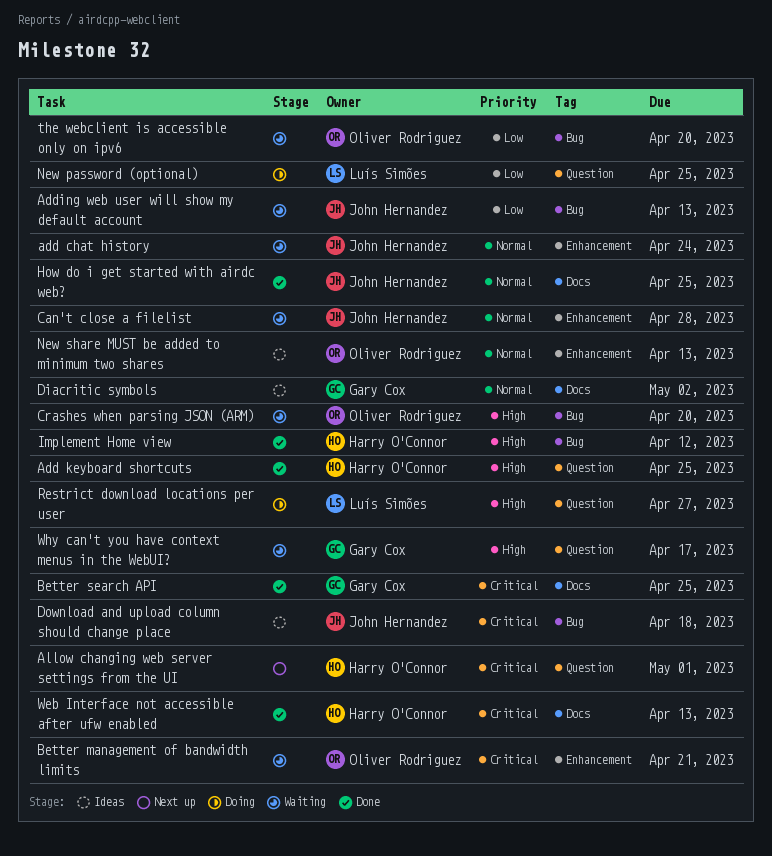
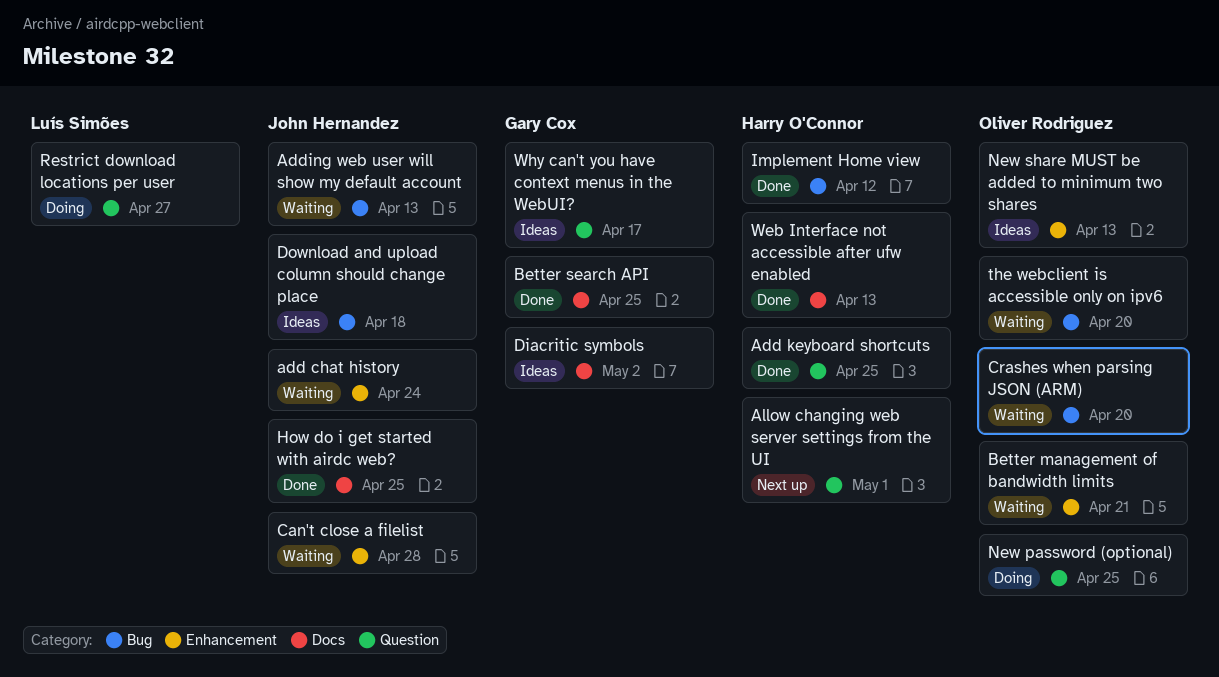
New password (optional), owner: Luís Simões -> Oliver Rodriguez
Why can't you have context menus in the WebUI?, status: Waiting -> Ideas

